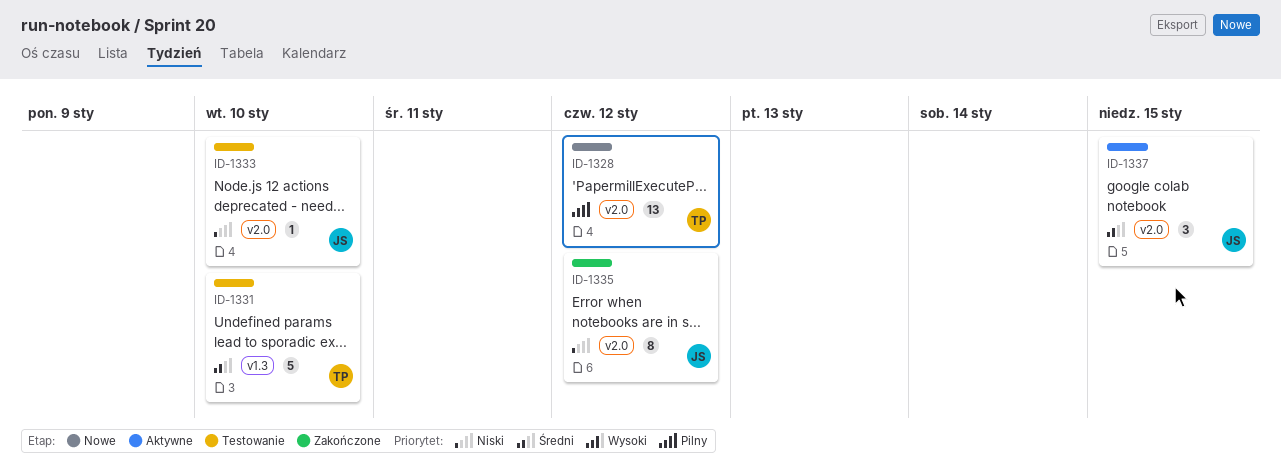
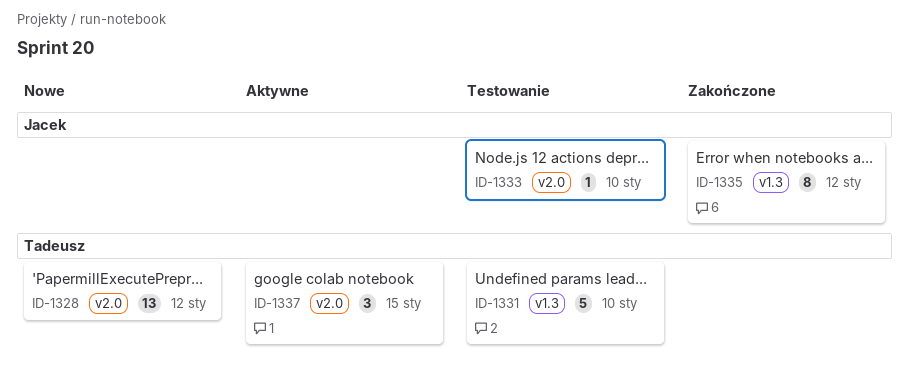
ID-1335, label: v2.0 -> v1.3
ID-1337, owner: Jacek -> Tadeusz

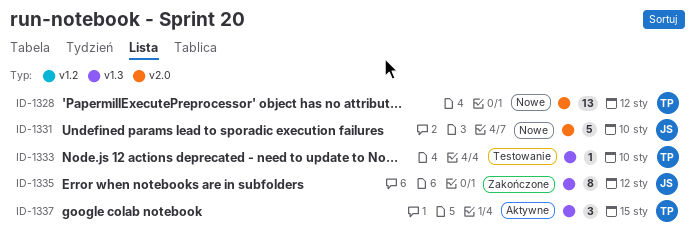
ID-1331, status: Testowanie -> Nowe
ID-1331, owner: Tadeusz -> Jacek
ID-1331, label: v1.3 -> v2.0
ID-1333, owner: Jacek -> Tadeusz
ID-1333, label: v2.0 -> v1.3
ID-1337, label: v2.0 -> v1.3

